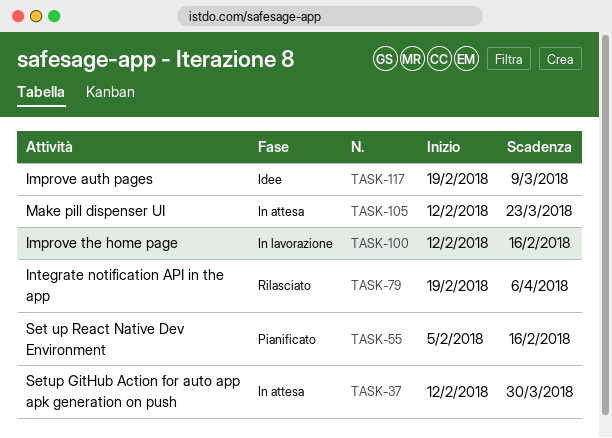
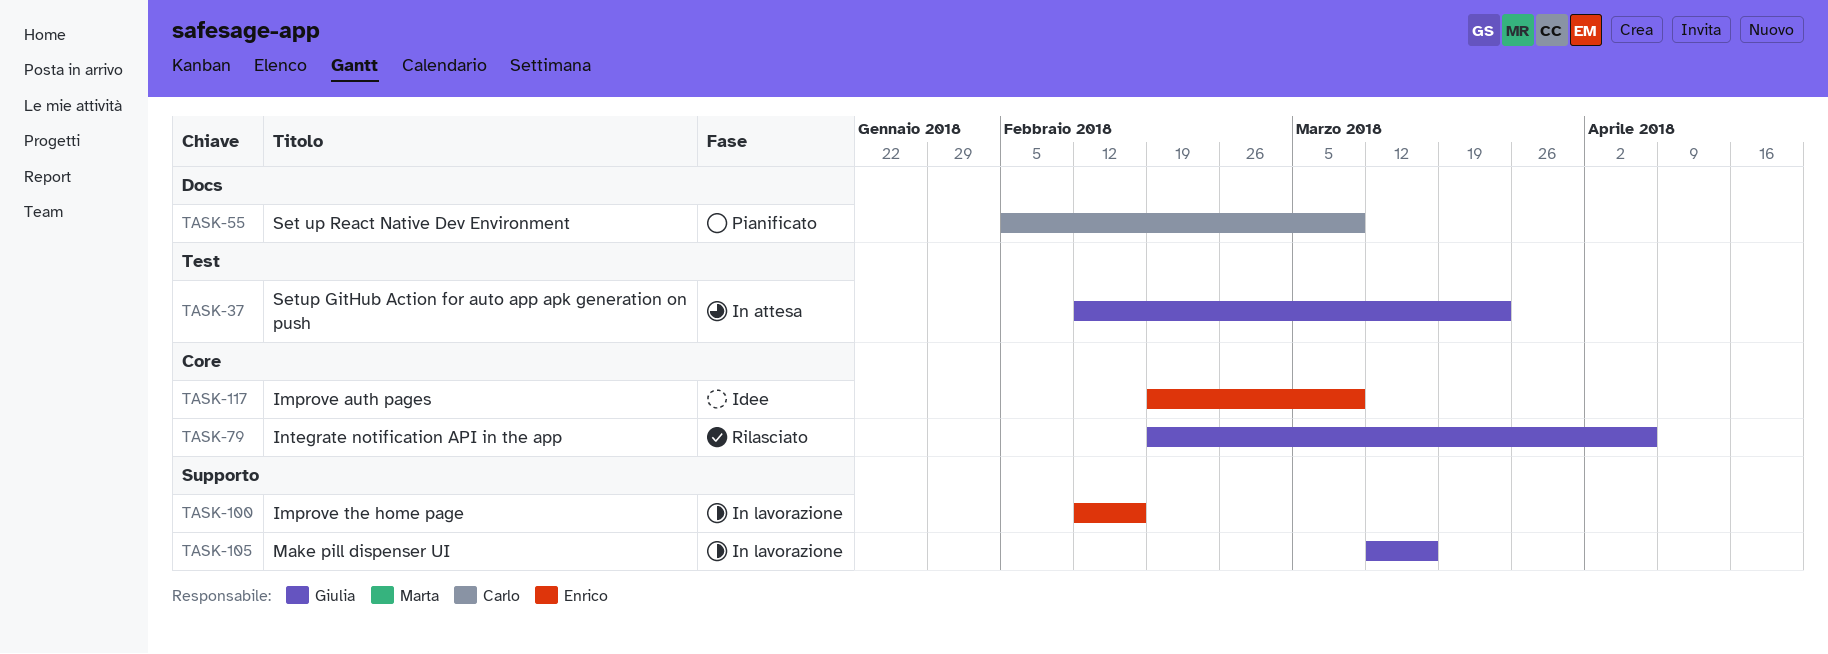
TASK-37, due: Mar 30 -> Mar 23
TASK-55, due: Feb 16 -> Mar 9
TASK-105, status: In attesa -> In lavorazione
TASK-105, start: Feb 12 -> Mar 12
TASK-105, due: Mar 23 -> Mar 16

